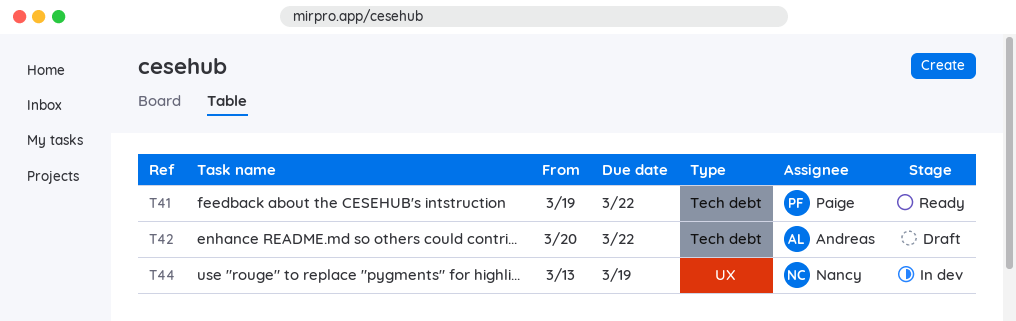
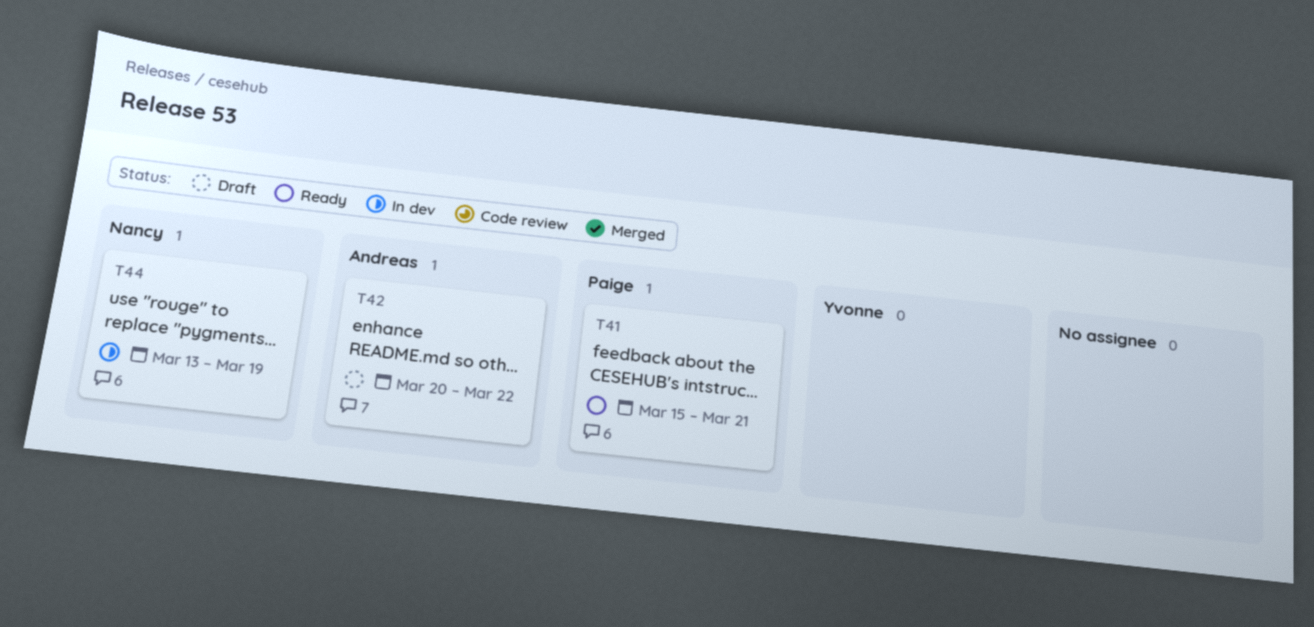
T41, start: Mar 19 -> Mar 15
T41, due: Mar 22 -> Mar 21

